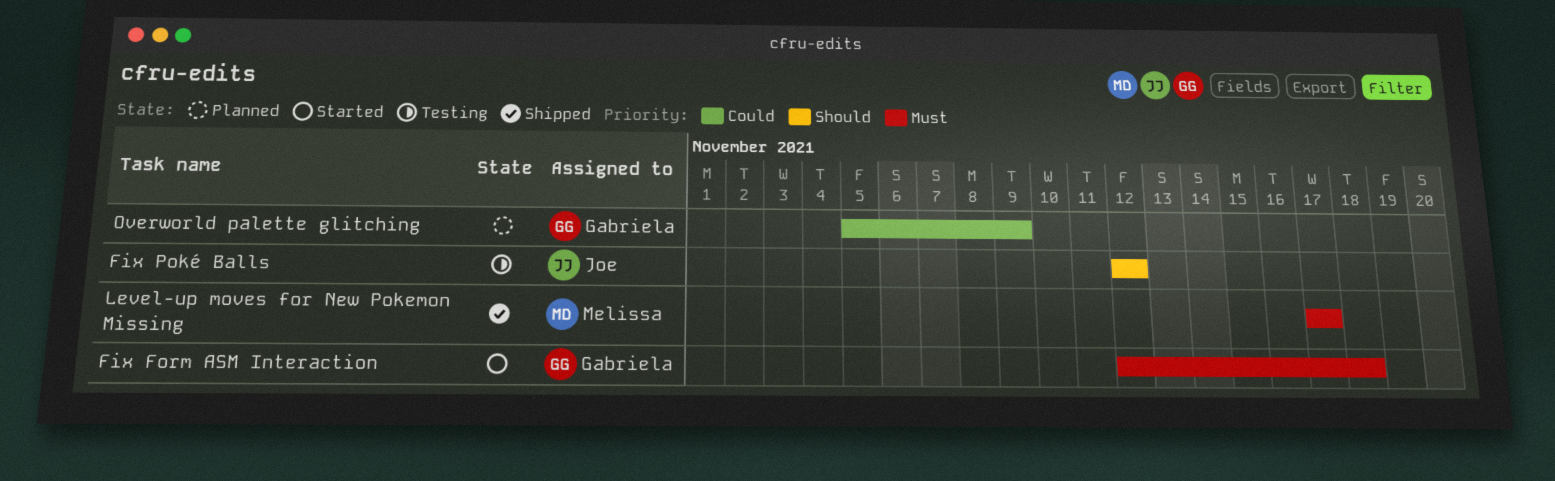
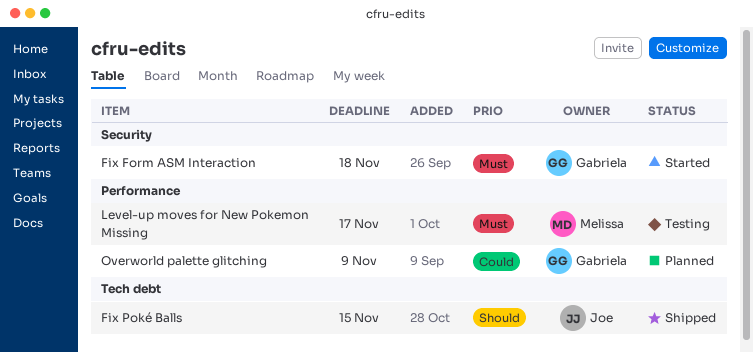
Fix Poké Balls, status: Testing -> Shipped
Fix Poké Balls, due: Nov 12 -> Nov 15
Level-up moves for New Pokemon Missing, status: Shipped -> Testing

